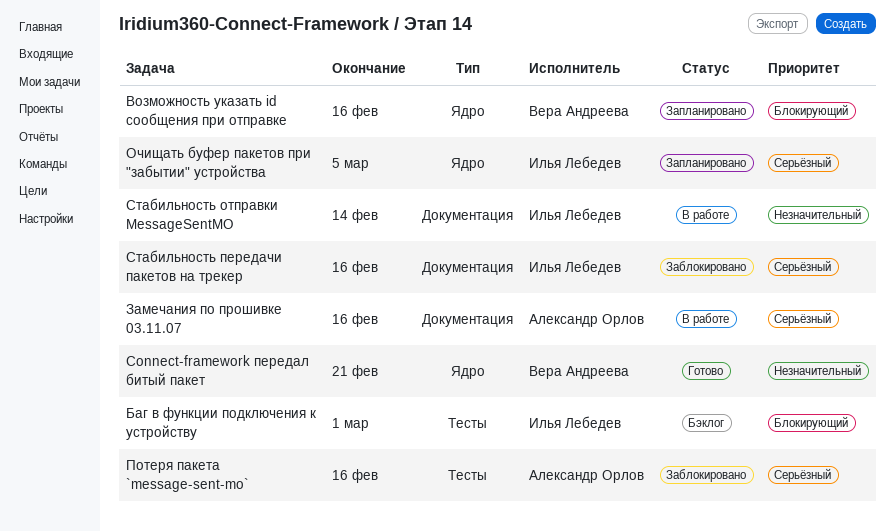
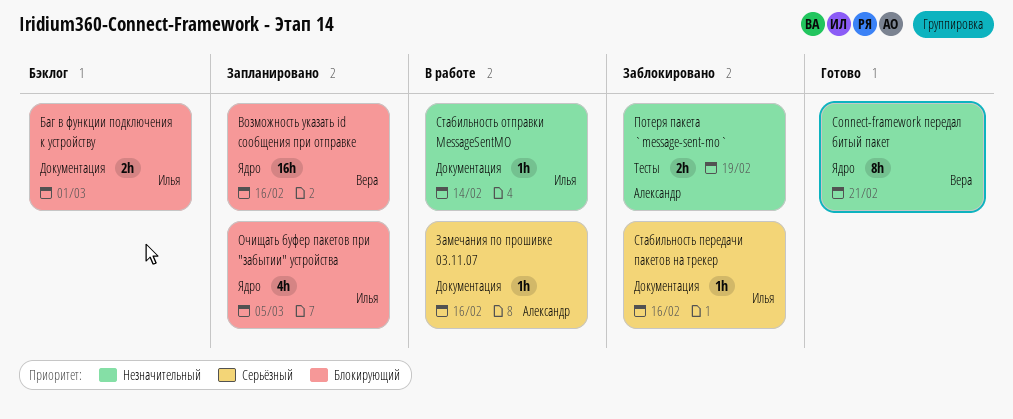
Баг в функции подключения к устройству, label: Тесты -> Документация
Очищать буфер пакетов при "забытии" устройства, priority: Серьёзный -> Блокирующий
Потеря пакета `message-sent-mo`, priority: Серьёзный -> Незначительный
Потеря пакета `message-sent-mo`, due: Feb 16 -> Feb 19

